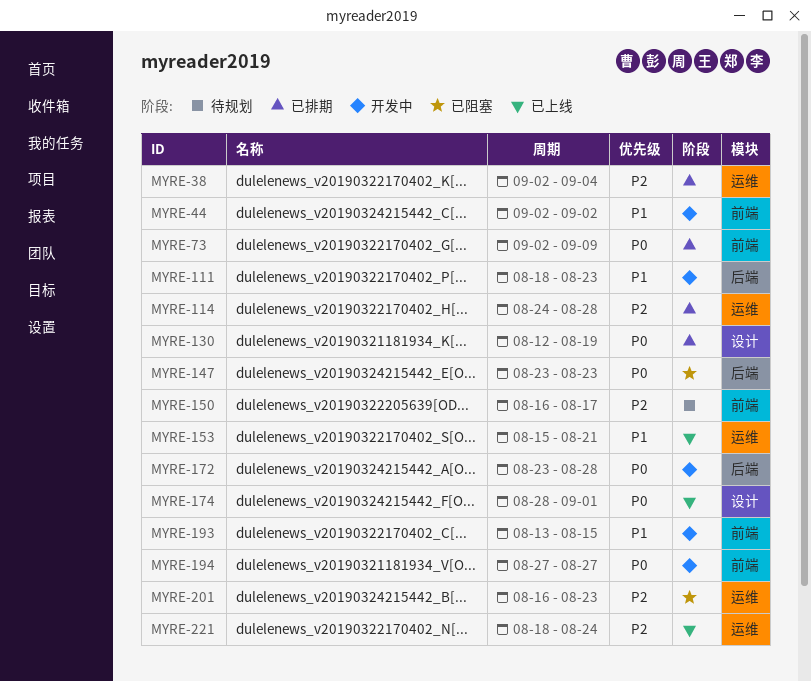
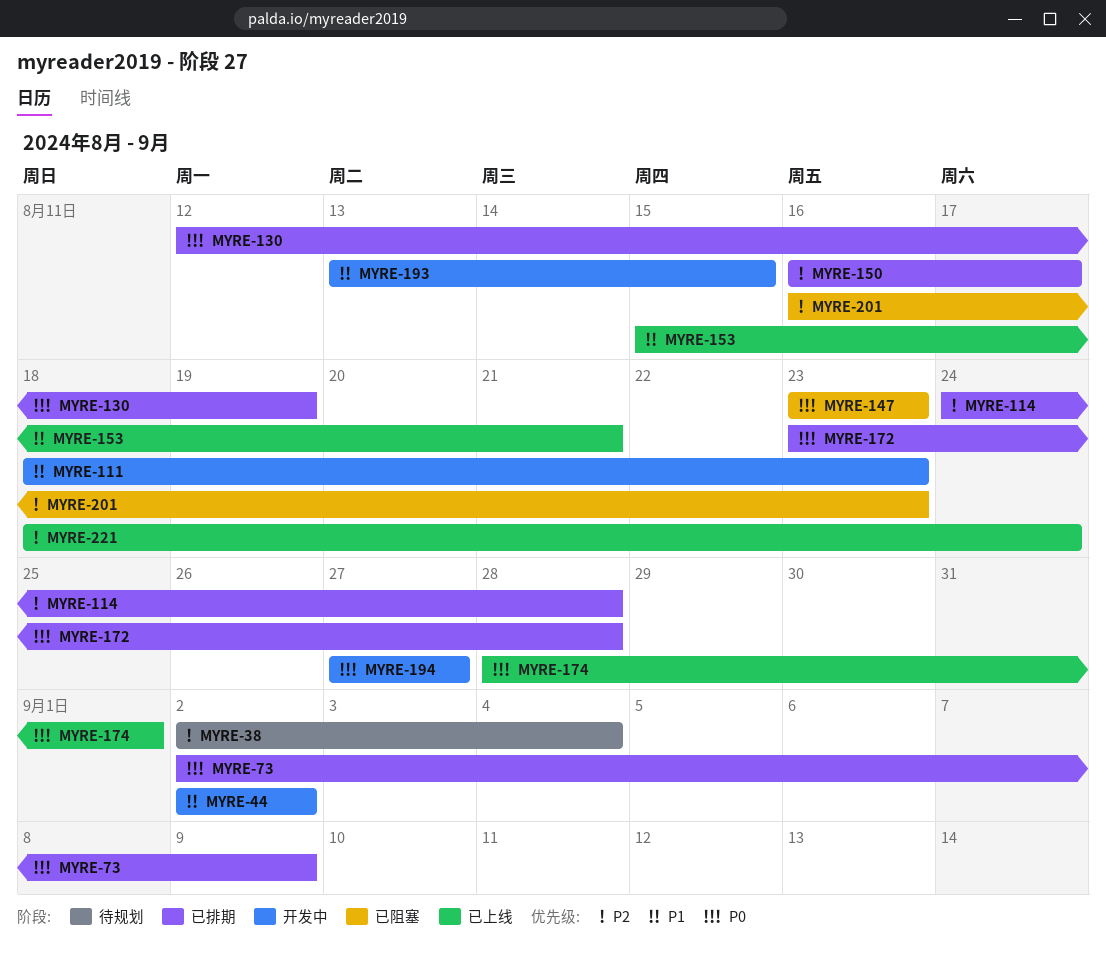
MYRE-38, status: 已排期 -> 待规划
MYRE-150, status: 待规划 -> 已排期
MYRE-172, status: 开发中 -> 已排期

